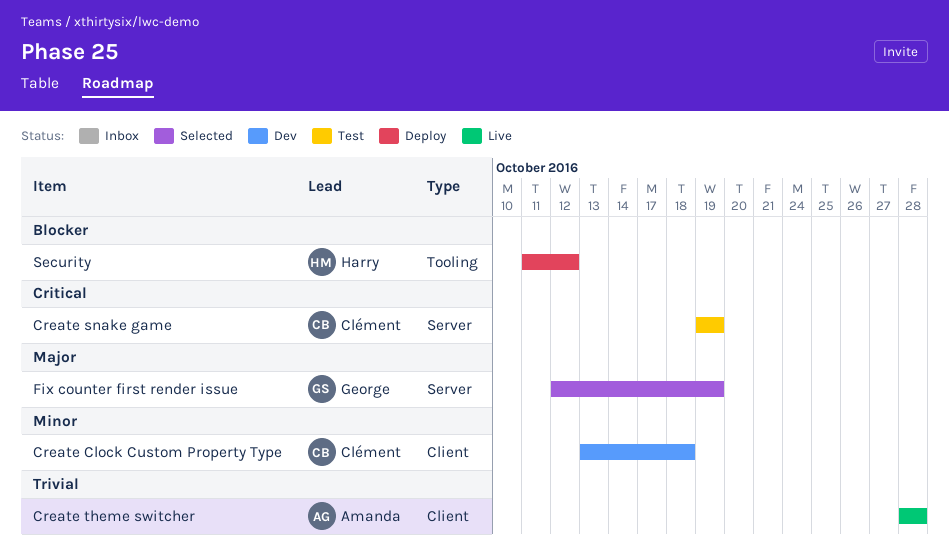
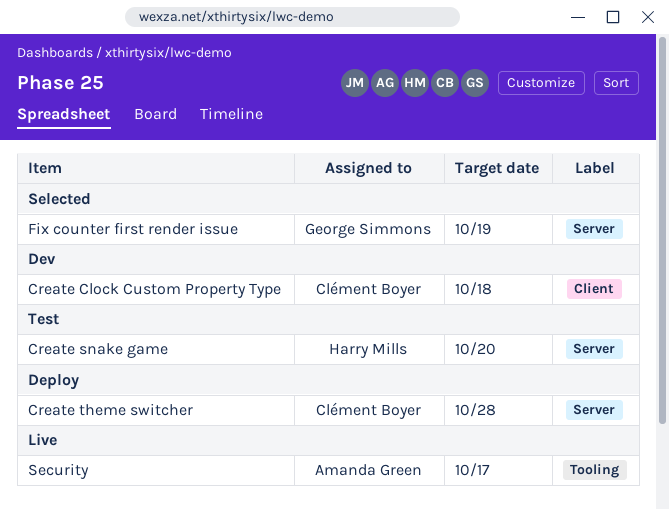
Create snake game, owner: Clément Boyer -> Harry Mills
Create snake game, due: Oct 19 -> Oct 20
Create theme switcher, status: Live -> Deploy
Create theme switcher, owner: Amanda Green -> Clément Boyer
Create theme switcher, label: Client -> Server
Security, status: Deploy -> Live
Security, owner: Harry Mills -> Amanda Green
Security, due: Oct 12 -> Oct 17

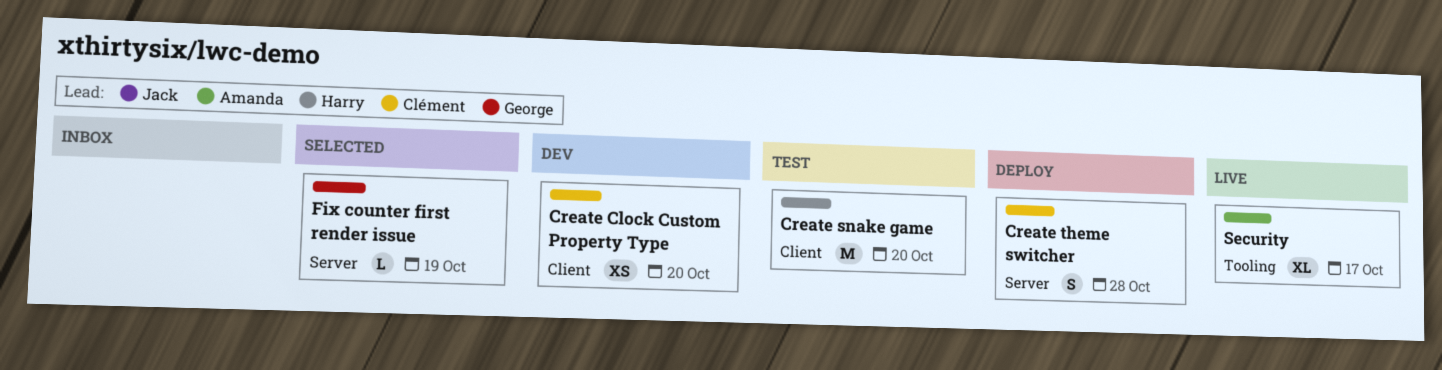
Create Clock Custom Property Type, due: Oct 18 -> Oct 20
Create snake game, label: Server -> Client

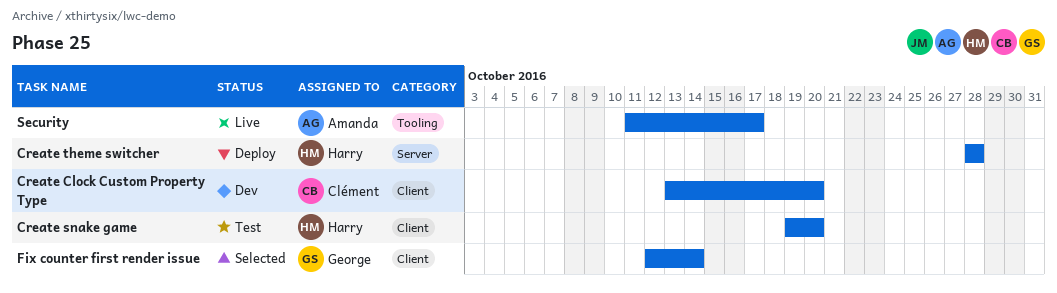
Create theme switcher, owner: Clément -> Harry
Fix counter first render issue, label: Server -> Client
Fix counter first render issue, due: Oct 19 -> Oct 14

